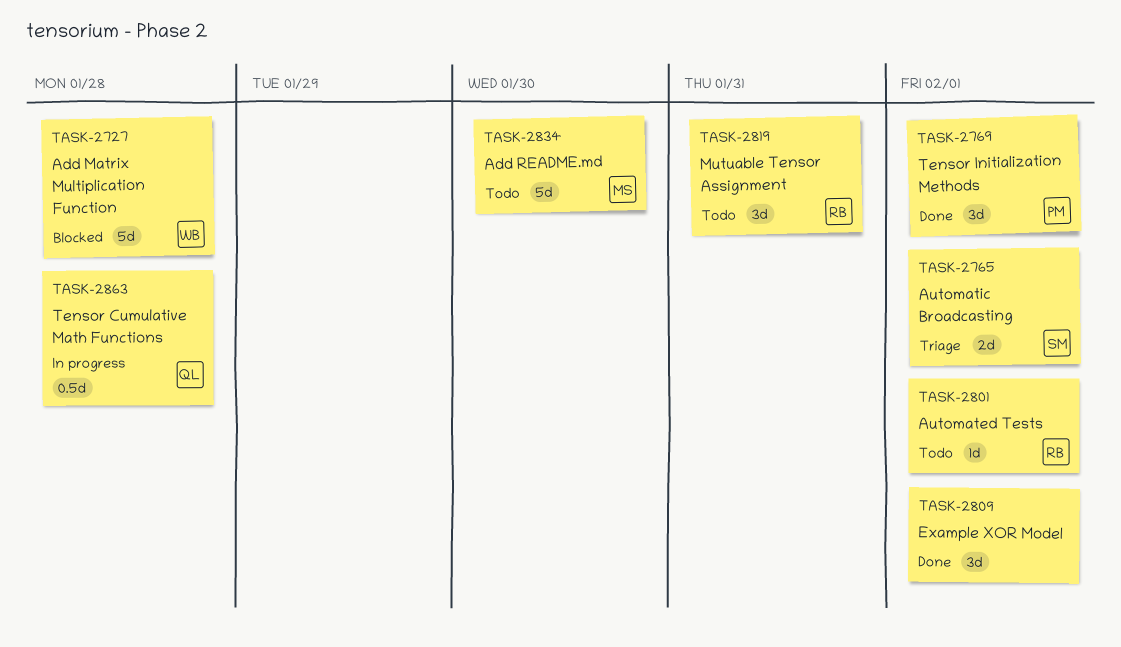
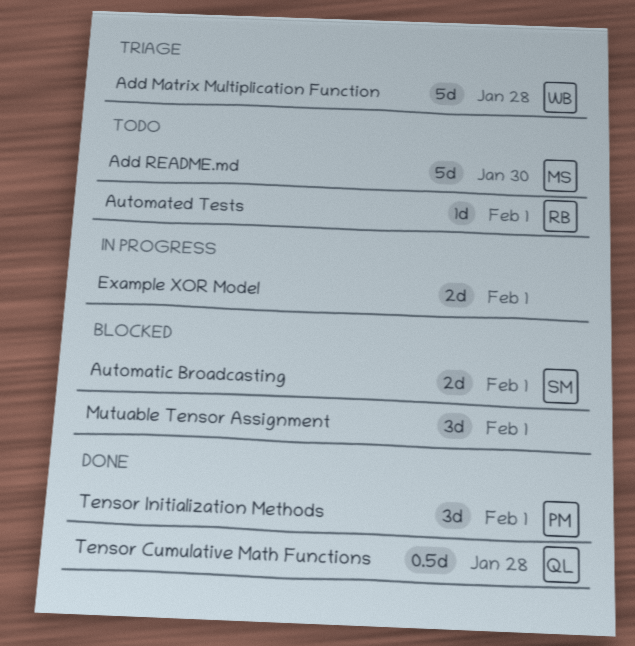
Add Matrix Multiplication Function, status: Blocked -> Triage
Automatic Broadcasting, status: Triage -> Blocked
Example XOR Model, status: Done -> In progress
Example XOR Model, estimate: 3d -> 2d
Mutuable Tensor Assignment, status: Todo -> Blocked
Mutuable Tensor Assignment, owner: RB -> none
Mutuable Tensor Assignment, due: Jan 31 -> Feb 1
Tensor Cumulative Math Functions, status: In progress -> Done

